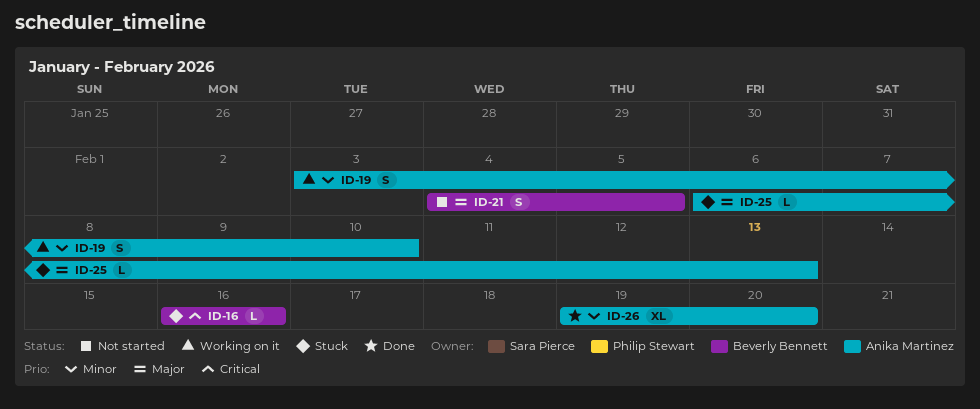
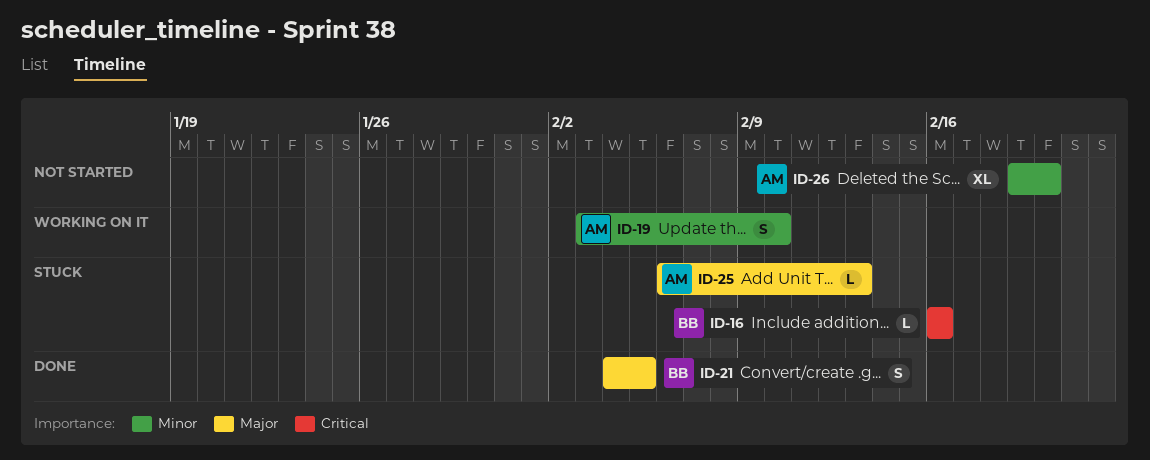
ID-21, status: Not started -> Done
ID-26, status: Done -> Not started

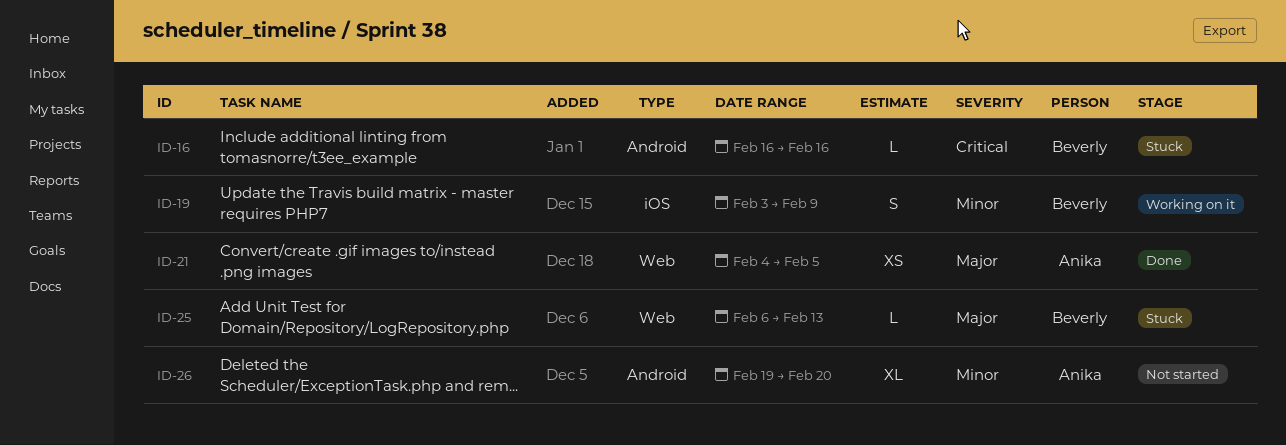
ID-19, owner: Anika -> Beverly
ID-19, due: Feb 10 -> Feb 9
ID-21, owner: Beverly -> Anika
ID-21, estimate: S -> XS
ID-25, owner: Anika -> Beverly

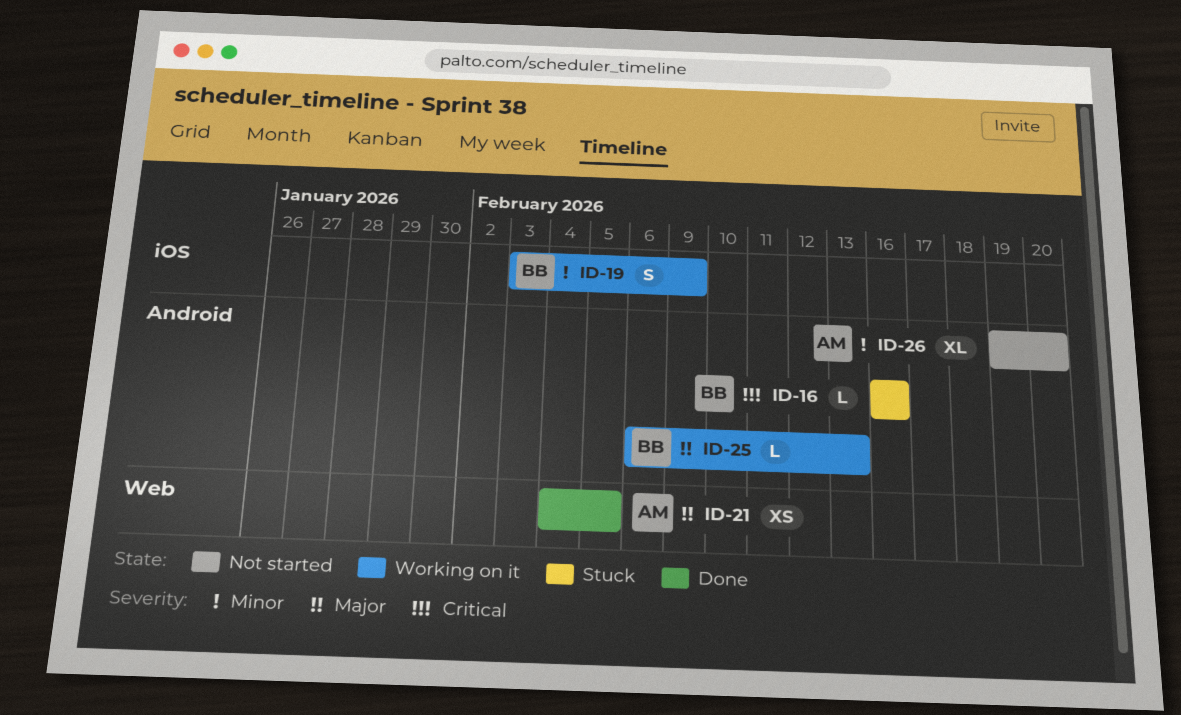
ID-25, status: Stuck -> Working on it
ID-25, label: Web -> Android

